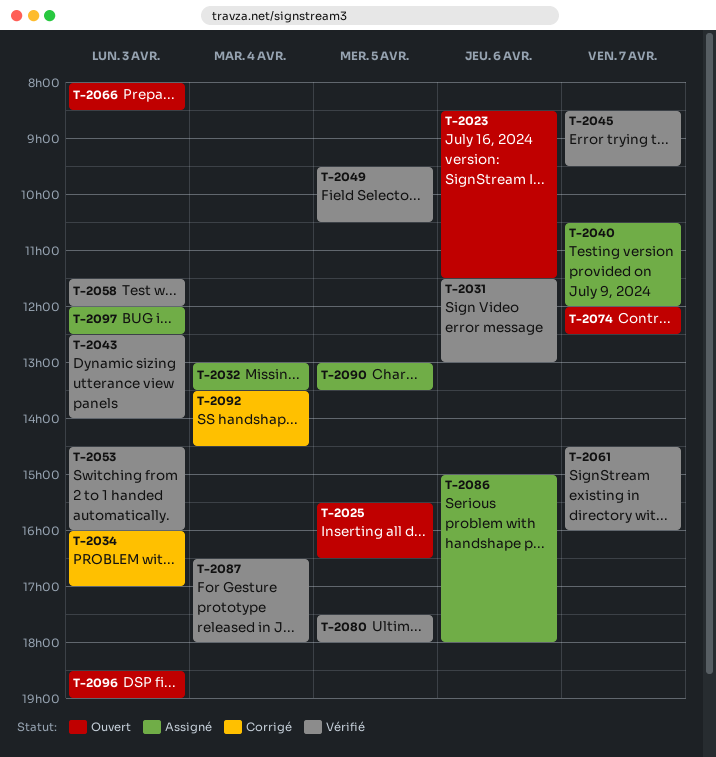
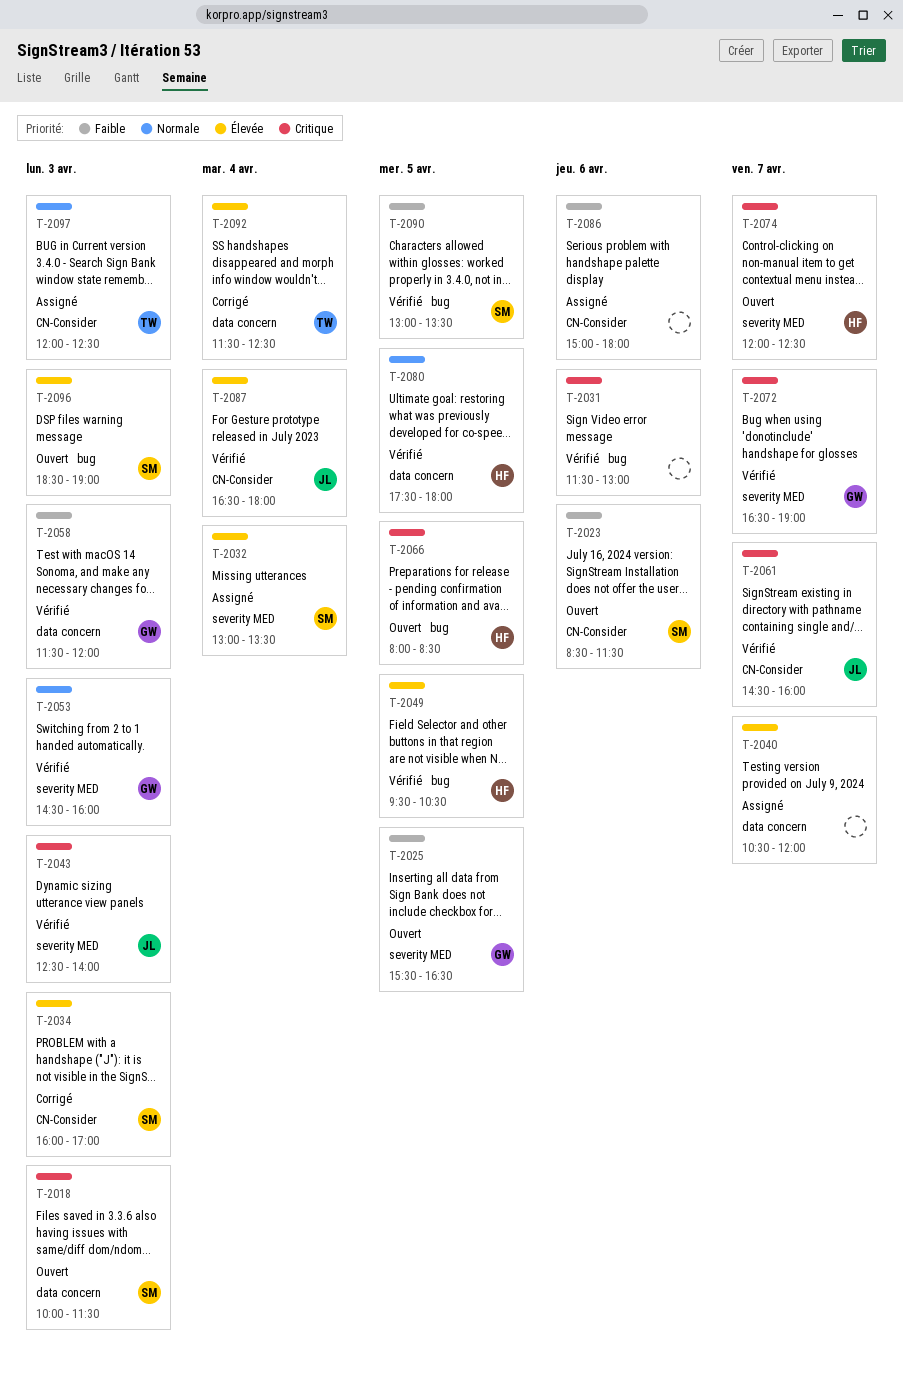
T-2018: none -> present
T-2045: present -> none
T-2066, day: Apr 3 -> Apr 5
T-2072: none -> present
T-2090, status: Assigné -> Vérifié
T-2092, begins: 13:30 -> 11:30
T-2092, ends: 14:30 -> 12:30

